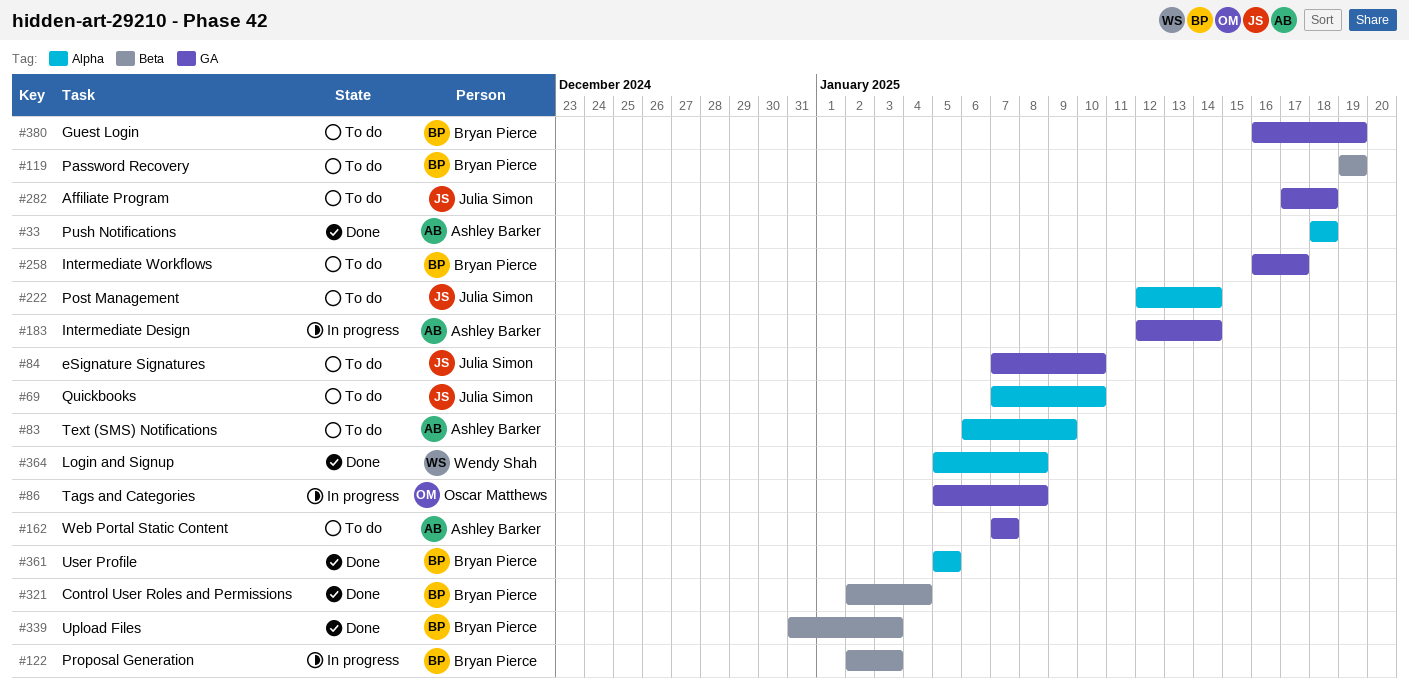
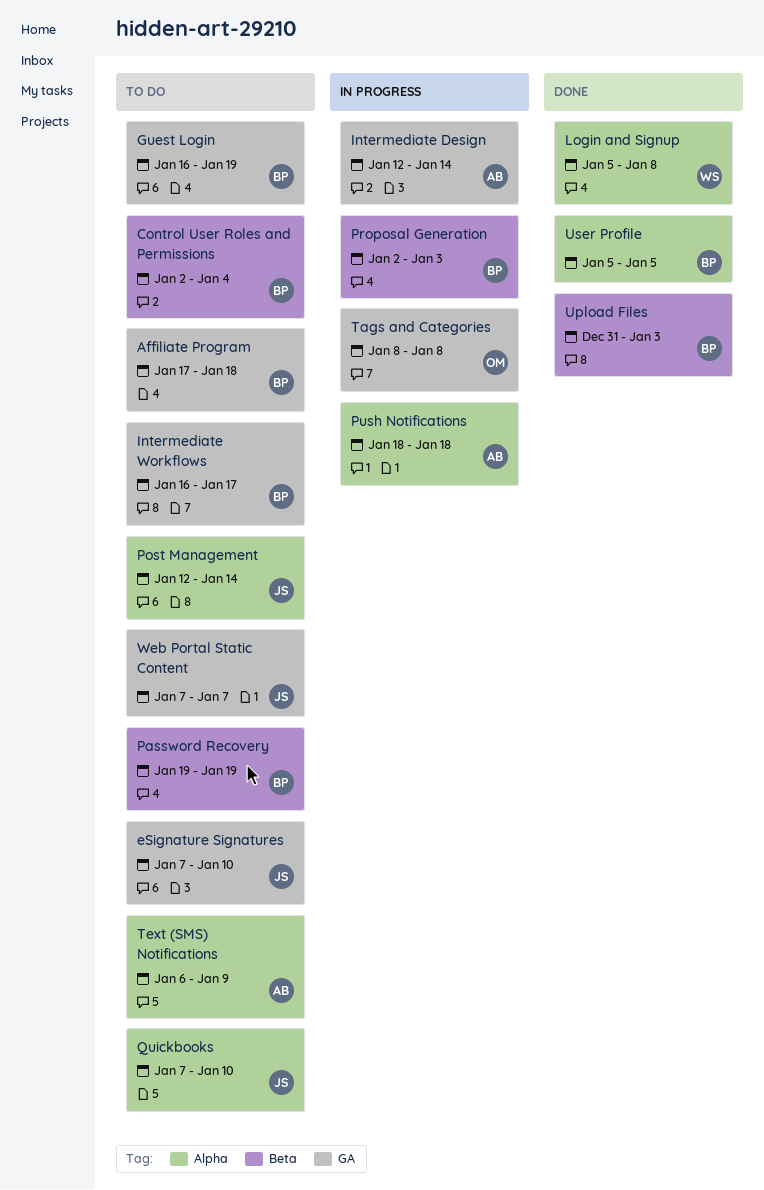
Affiliate Program, owner: Julia Simon -> Bryan Pierce
Control User Roles and Permissions, status: Done -> To do
Push Notifications, status: Done -> In progress
Tags and Categories, start: Jan 5 -> Jan 8
Web Portal Static Content, owner: Ashley Barker -> Julia Simon

